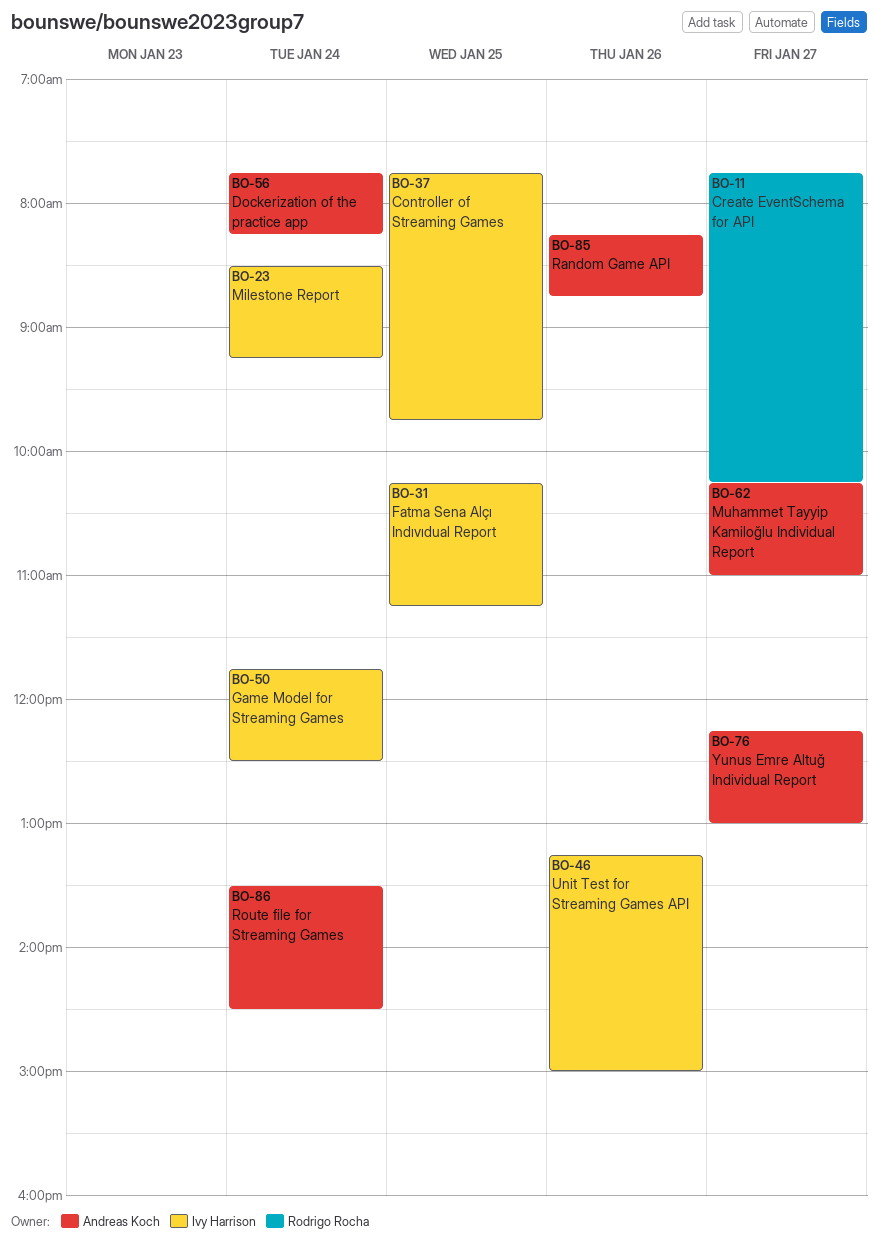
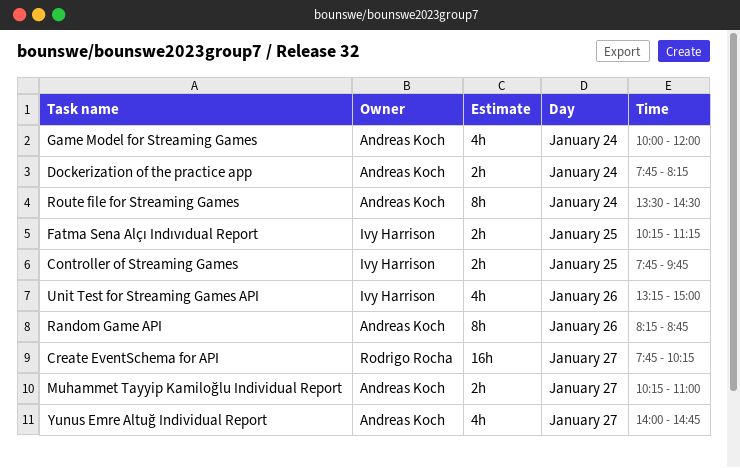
Game Model for Streaming Games, owner: Ivy Harrison -> Andreas Koch
Game Model for Streaming Games, begins: 11:45 -> 10:00
Game Model for Streaming Games, ends: 12:30 -> 12:00
Milestone Report: present -> none
Yunus Emre Altuğ Individual Report, begins: 12:15 -> 14:00
Yunus Emre Altuğ Individual Report, ends: 13:00 -> 14:45

